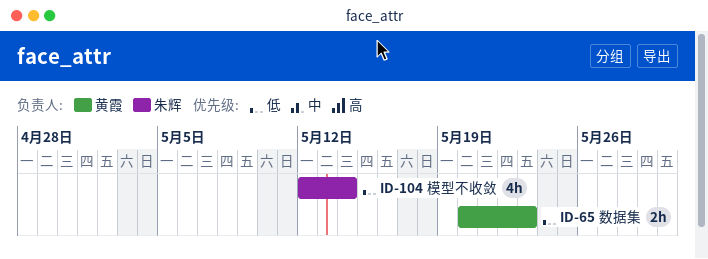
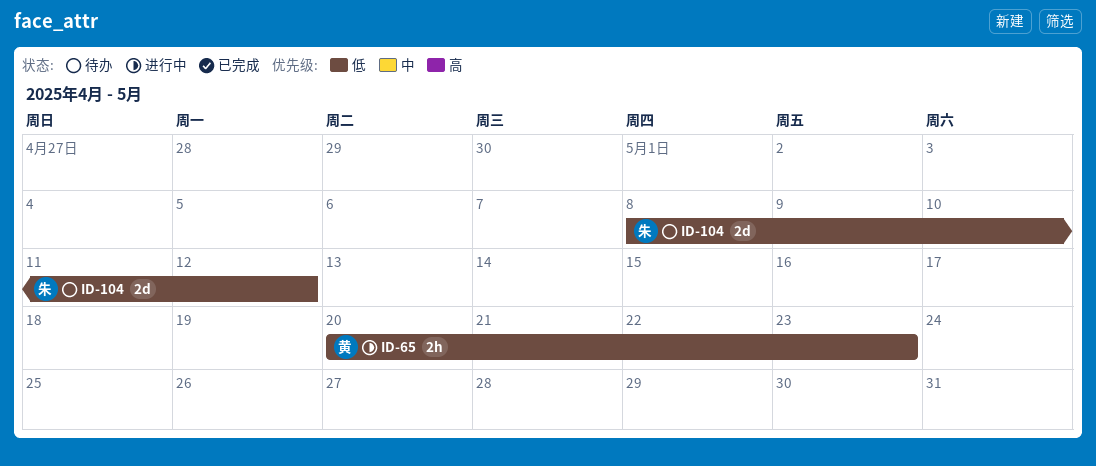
ID-104, estimate: 4h -> 2d
ID-104, start: May 12 -> May 8
ID-104, due: May 14 -> May 12

